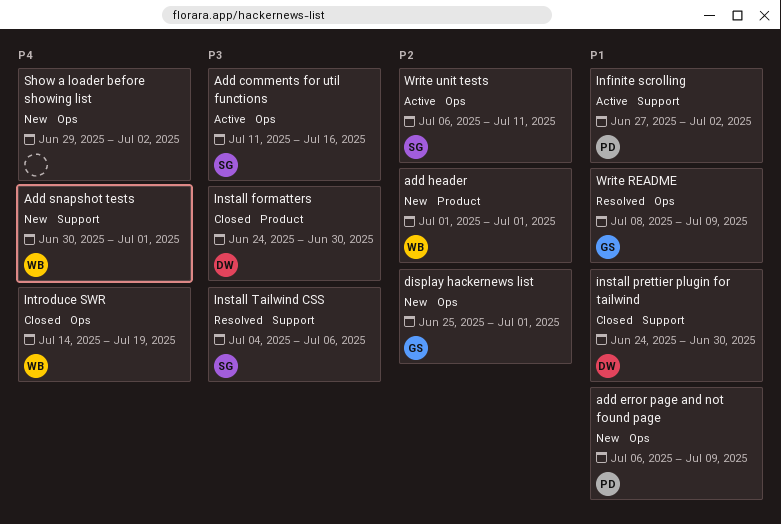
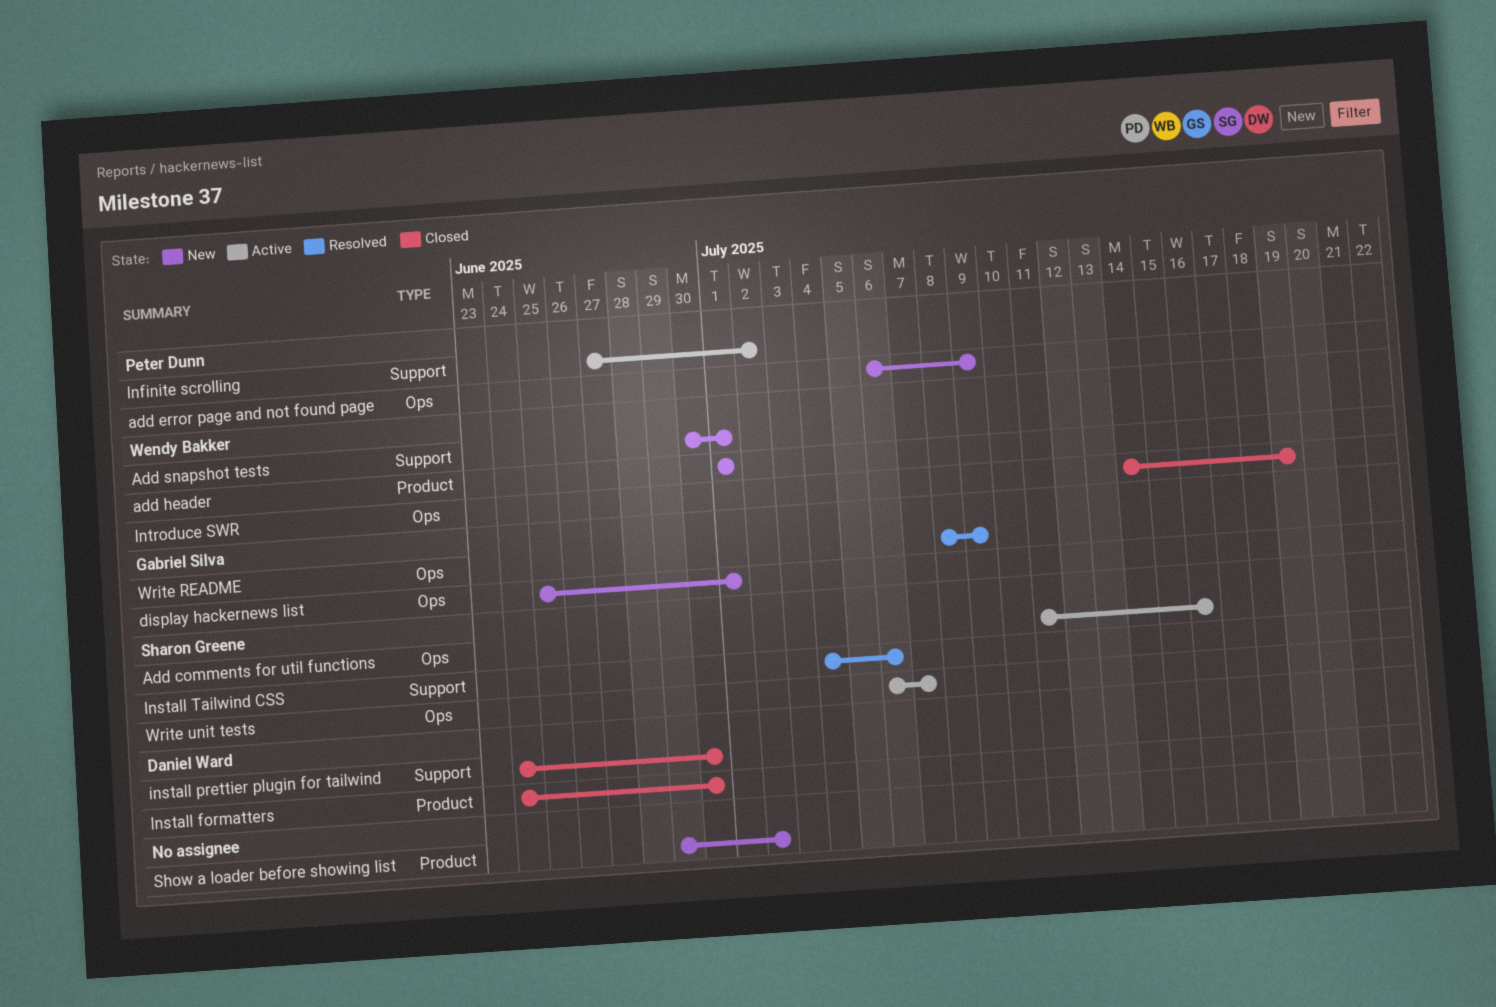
Show a loader before showing list, label: Ops -> Product
Write unit tests, due: Jul 11 -> Jul 7

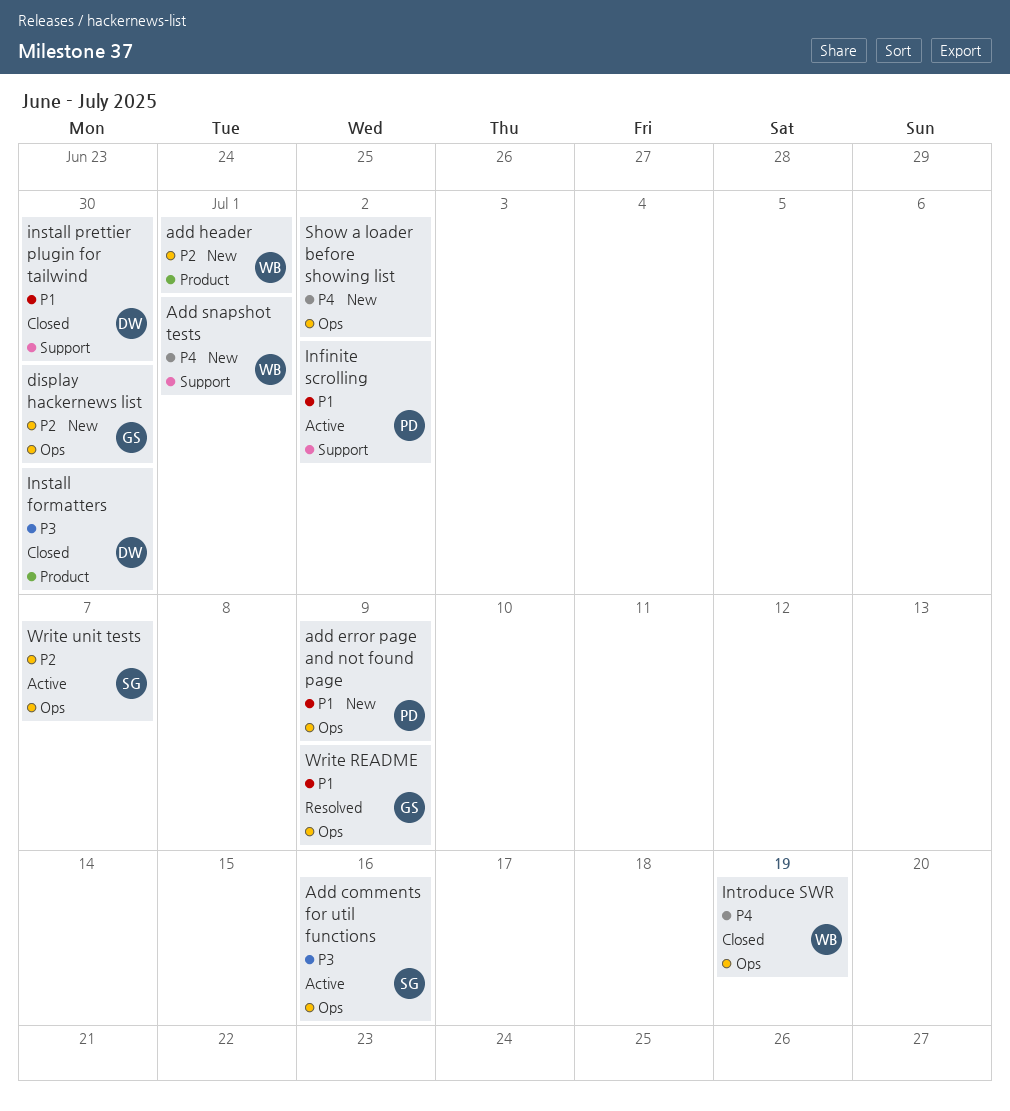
display hackernews list, due: Jul 1 -> Jun 30
Install Tailwind CSS: present -> none
Show a loader before showing list, label: Product -> Ops

